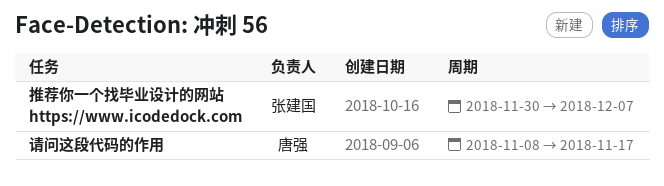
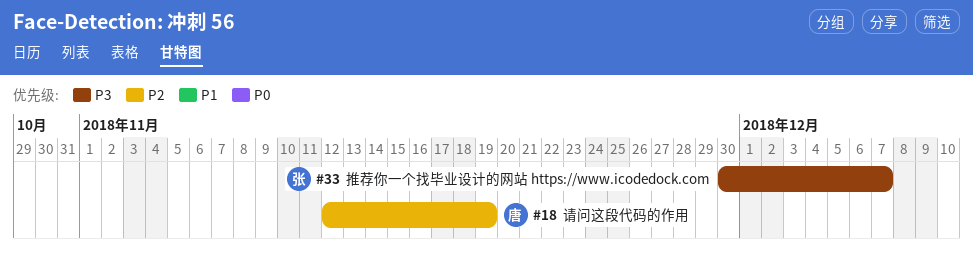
请问这段代码的作用, start: Nov 8 -> Nov 12
请问这段代码的作用, due: Nov 17 -> Nov 19

